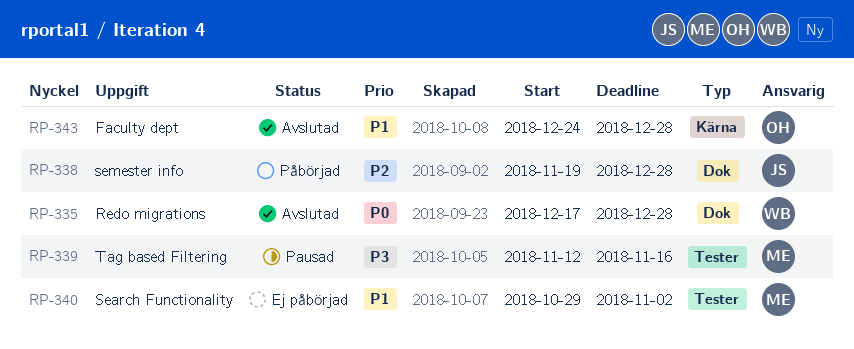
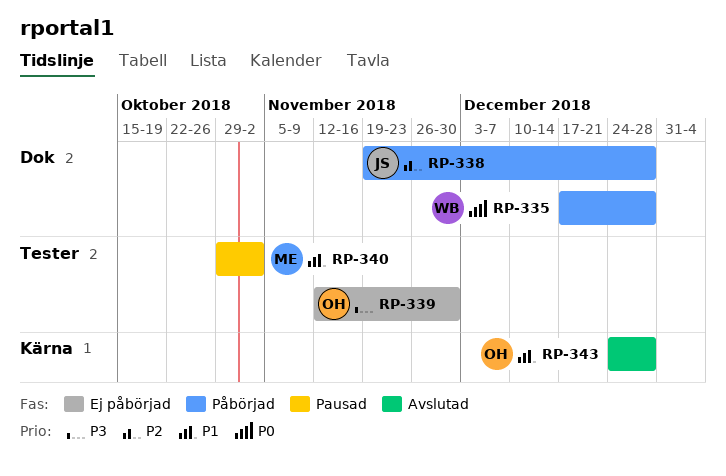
RP-335, status: Avslutad -> Påbörjad
RP-339, status: Pausad -> Ej påbörjad
RP-339, owner: ME -> OH
RP-339, due: Nov 16 -> Nov 30
RP-340, status: Ej påbörjad -> Pausad

